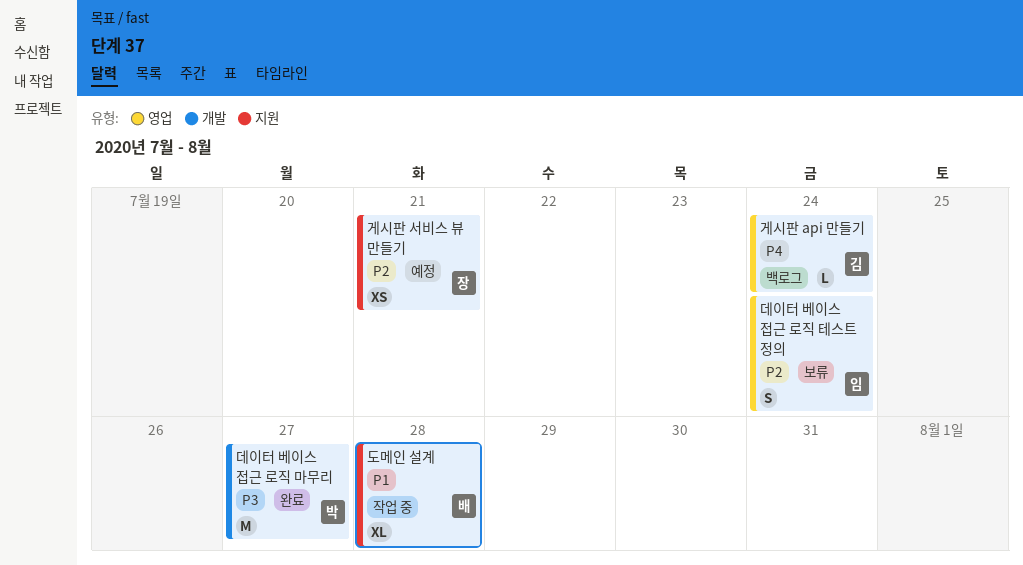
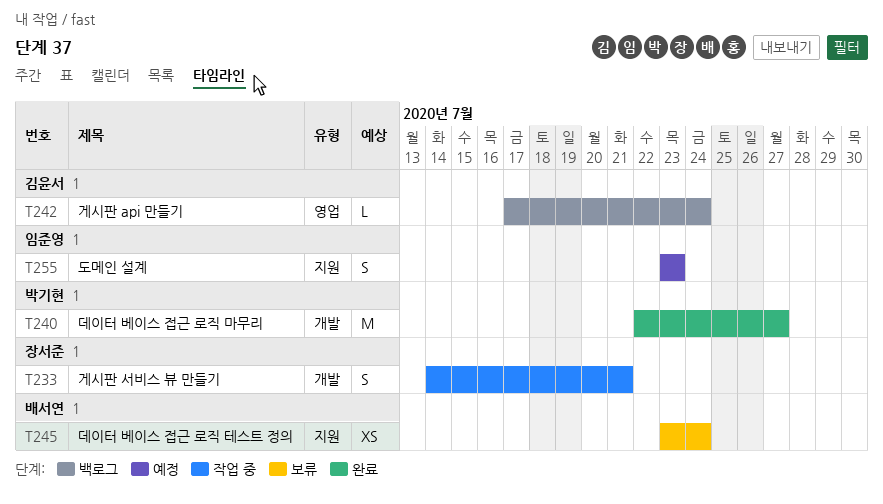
게시판 서비스 뷰 만들기, status: 예정 -> 작업 중
게시판 서비스 뷰 만들기, label: 지원 -> 개발
게시판 서비스 뷰 만들기, estimate: XS -> S
데이터 베이스 접근 로직 테스트 정의, owner: 임준영 -> 배서연
데이터 베이스 접근 로직 테스트 정의, label: 영업 -> 지원
데이터 베이스 접근 로직 테스트 정의, estimate: S -> XS
도메인 설계, status: 작업 중 -> 예정
도메인 설계, owner: 배서연 -> 임준영
도메인 설계, estimate: XL -> S
도메인 설계, due: Jul 28 -> Jul 23

